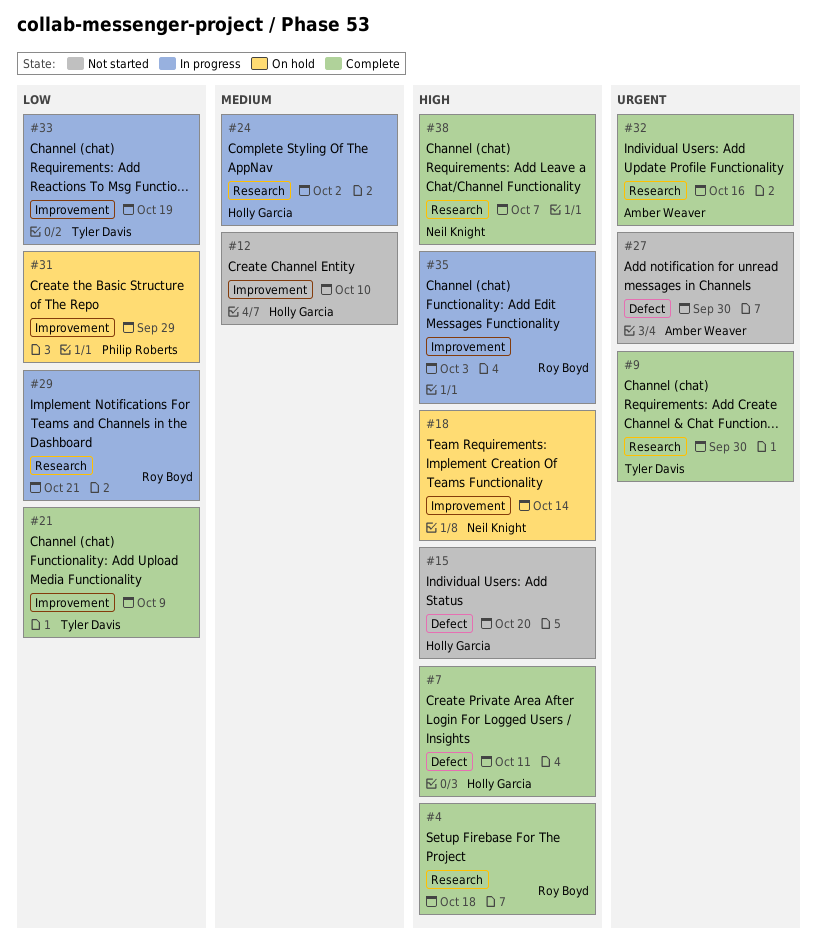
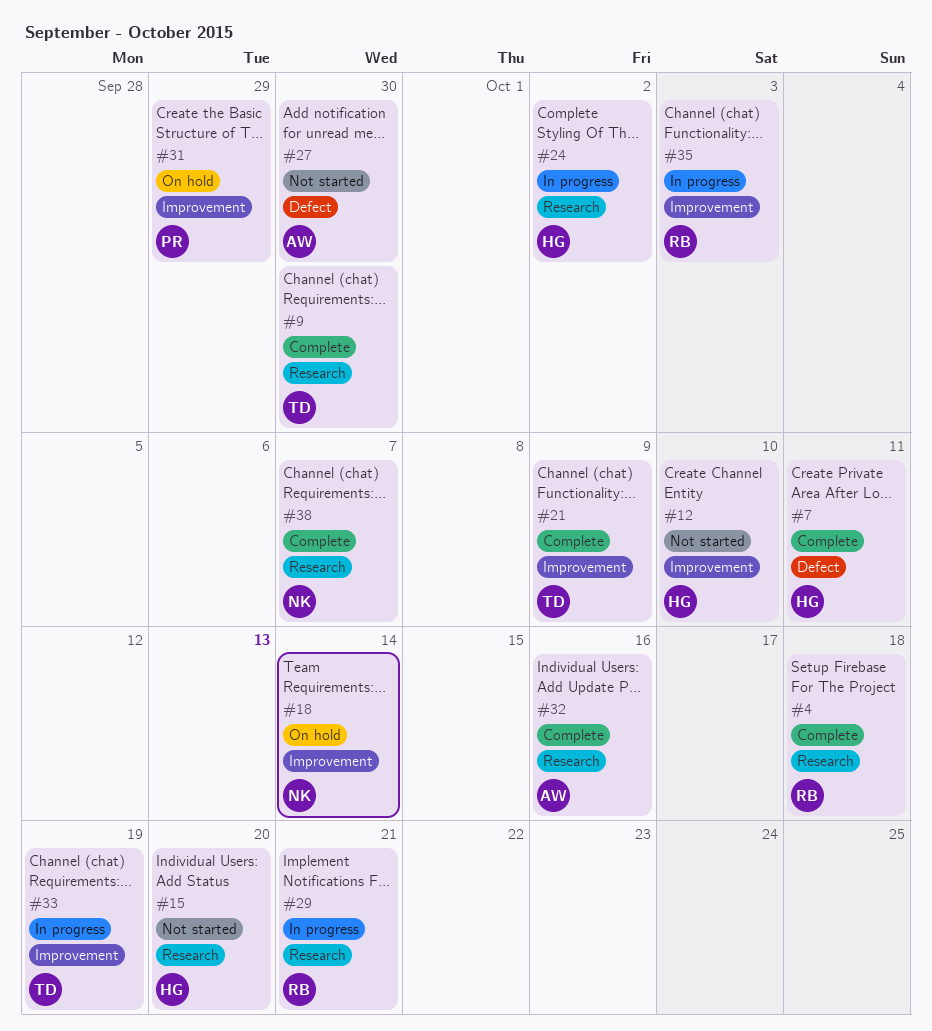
#15, label: Defect -> Research

